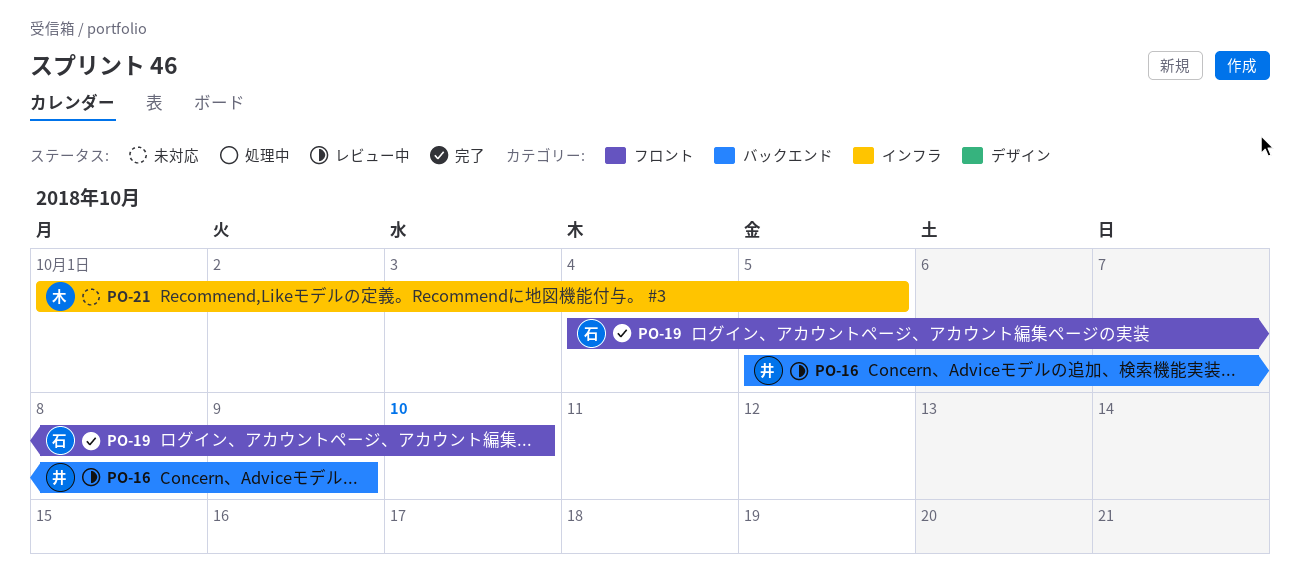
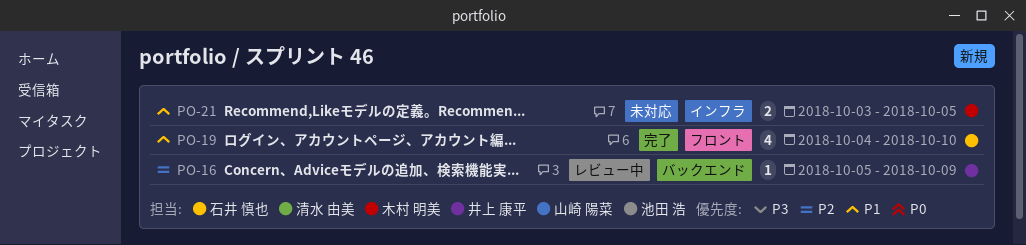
PO-21, start: Oct 1 -> Oct 3

